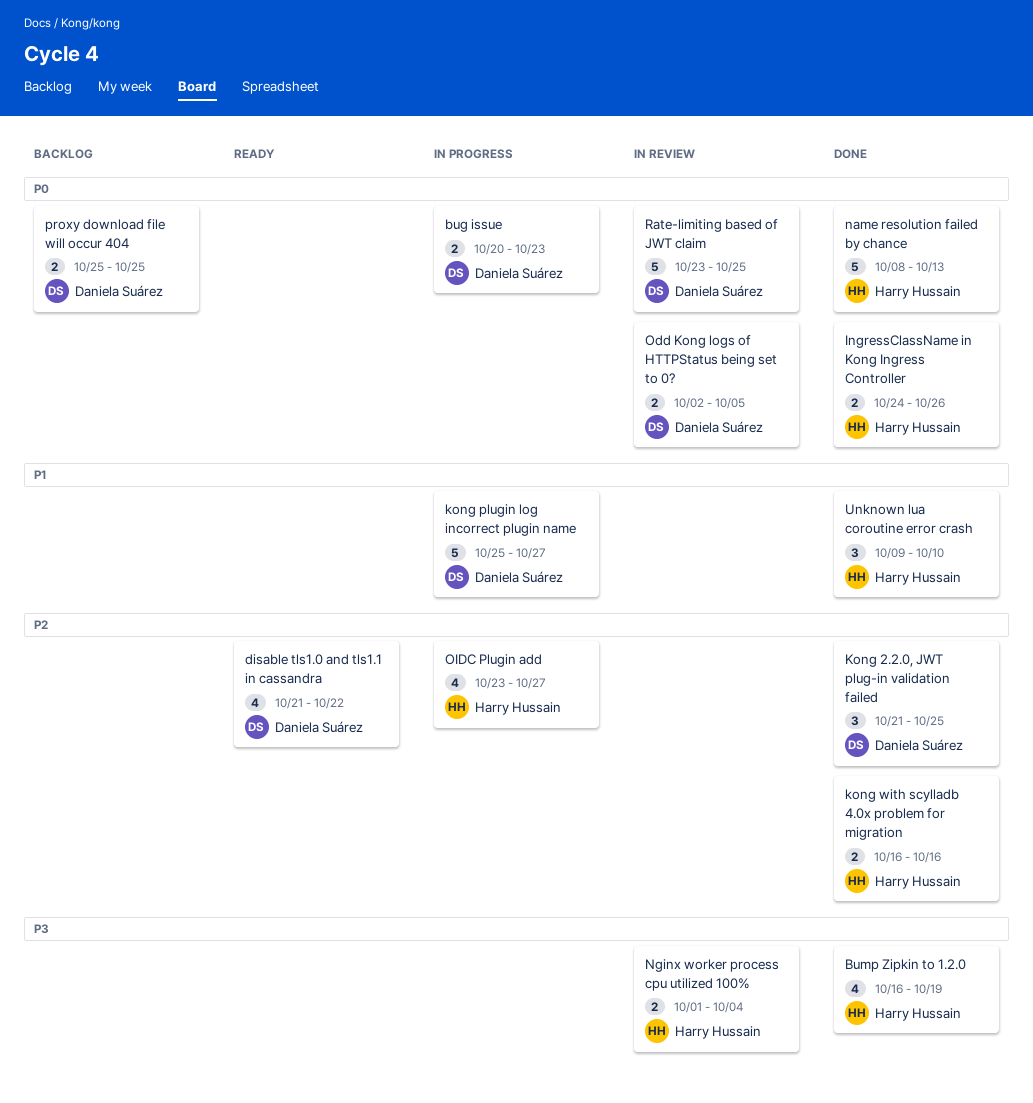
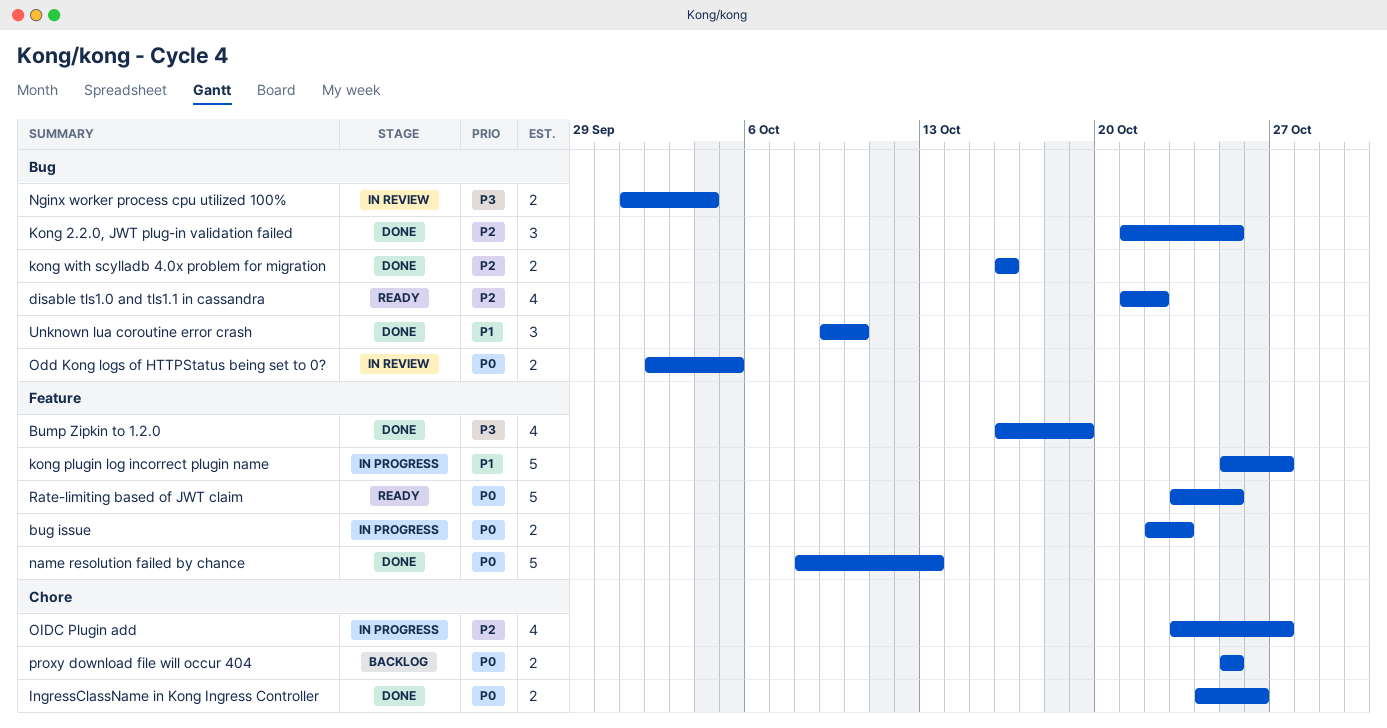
bug issue, start: Oct 20 -> Oct 22
Rate-limiting based of JWT claim, status: In review -> Ready

